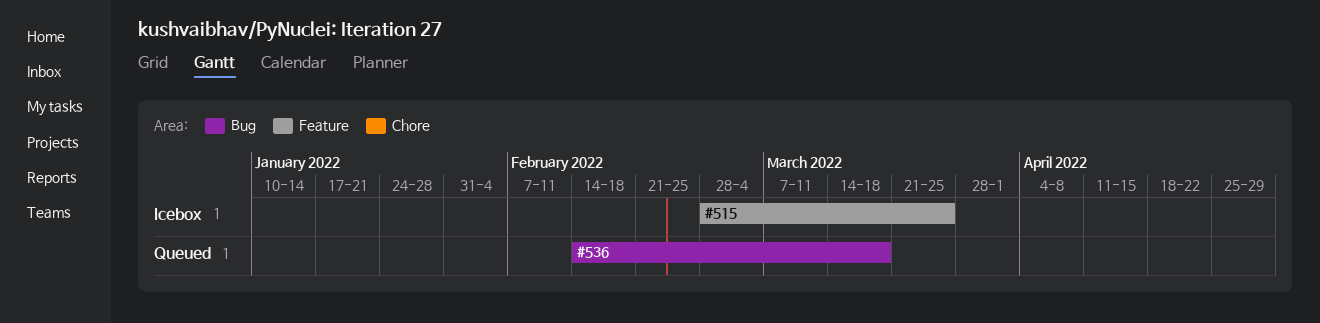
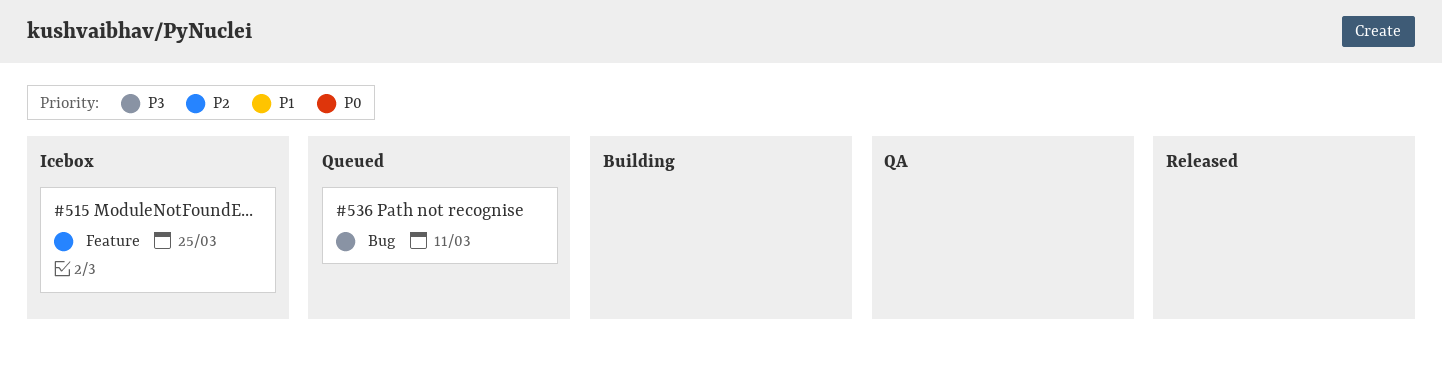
#536, due: Mar 18 -> Mar 11

